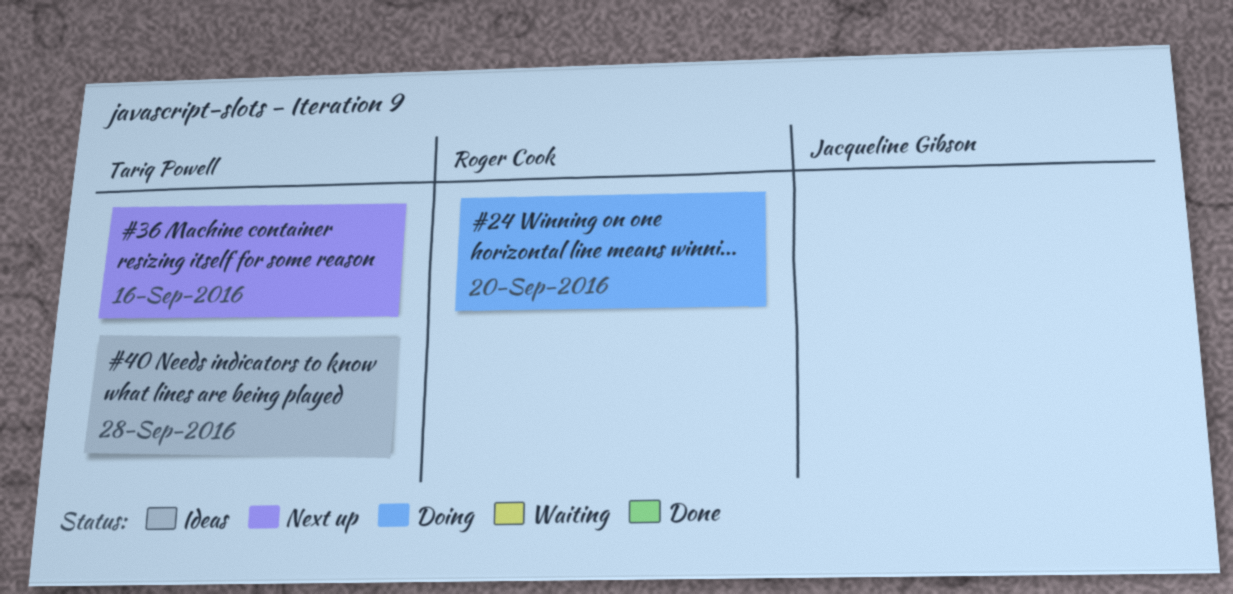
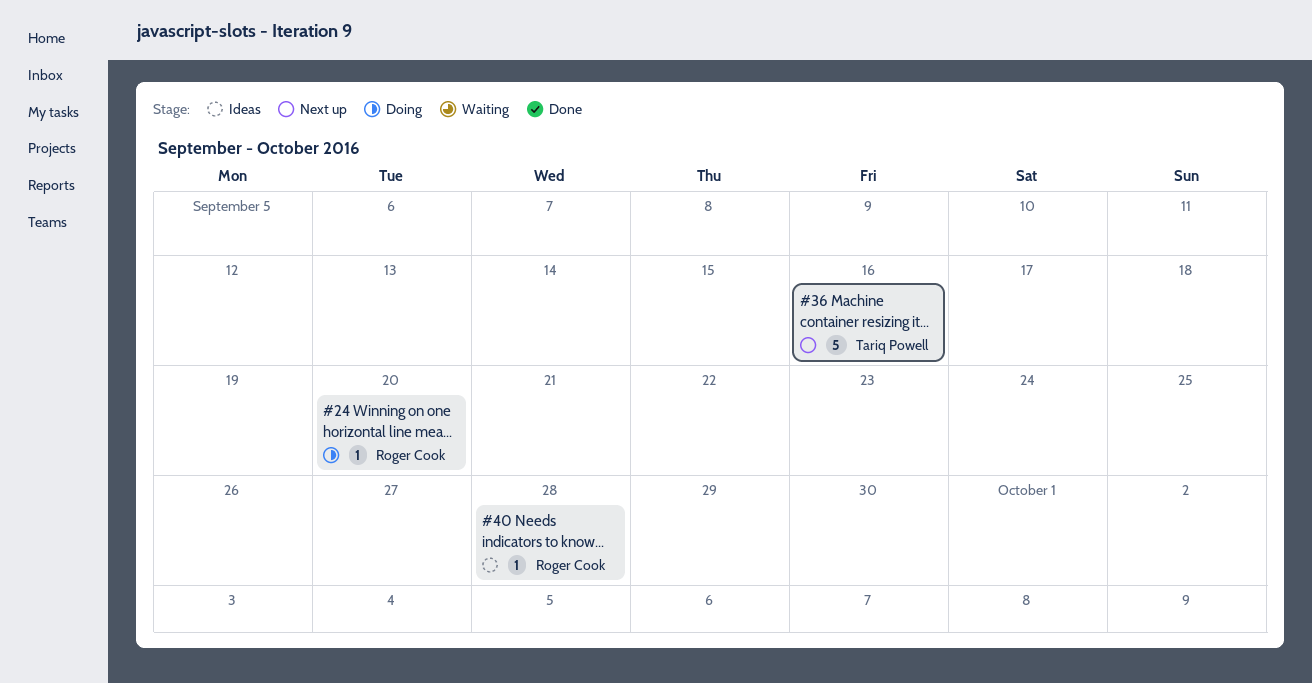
#40, owner: Tariq Powell -> Roger Cook

